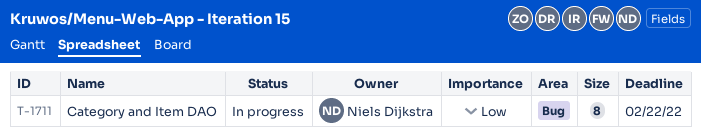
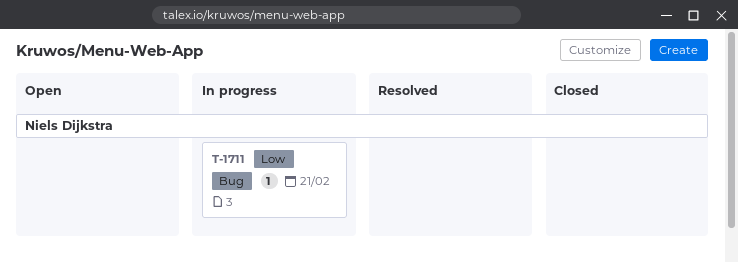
T-1711, estimate: 8 -> 1
T-1711, due: Feb 22 -> Feb 21

